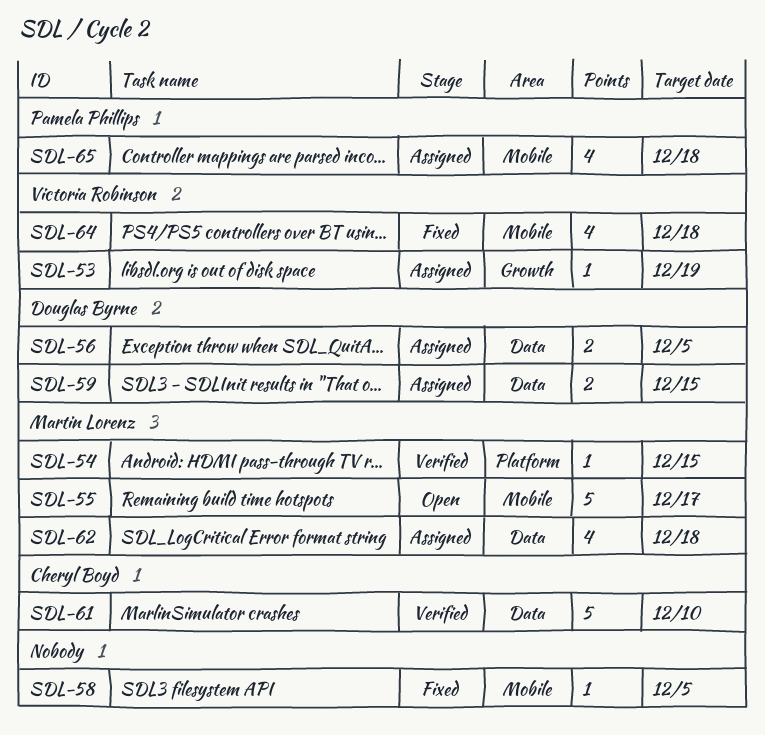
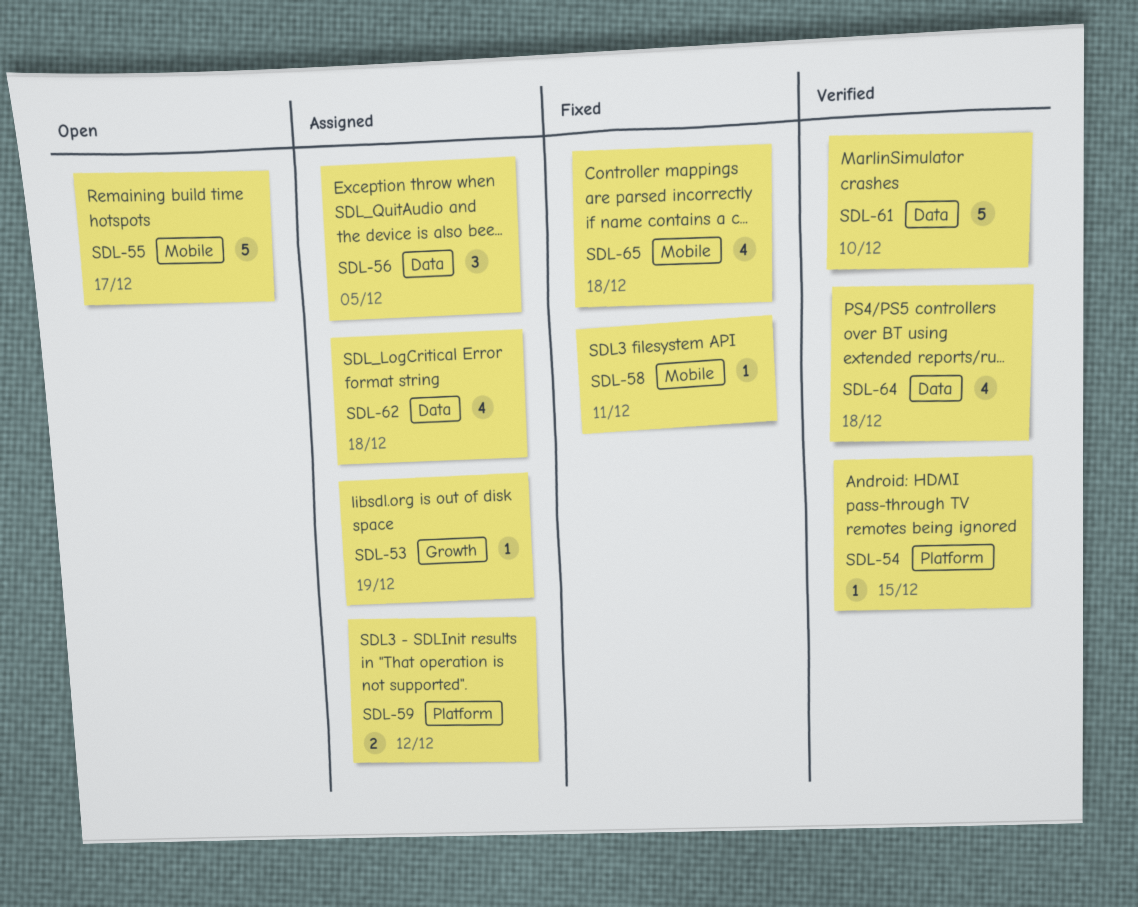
SDL-56, estimate: 2 -> 3
SDL-58, due: Dec 5 -> Dec 11
SDL-59, label: Data -> Platform
SDL-59, due: Dec 15 -> Dec 12
SDL-64, status: Fixed -> Verified
SDL-64, label: Mobile -> Data
SDL-65, status: Assigned -> Fixed

